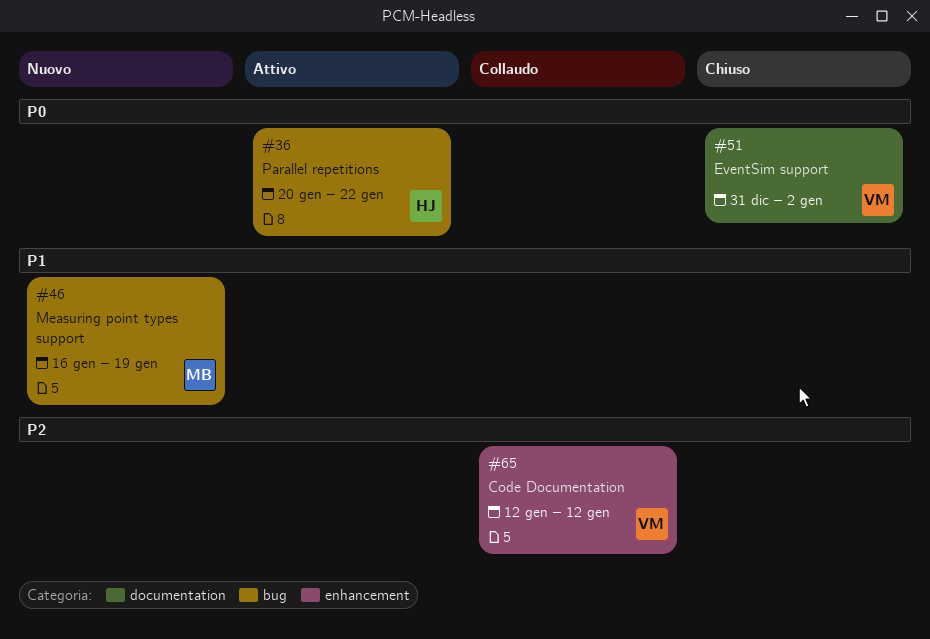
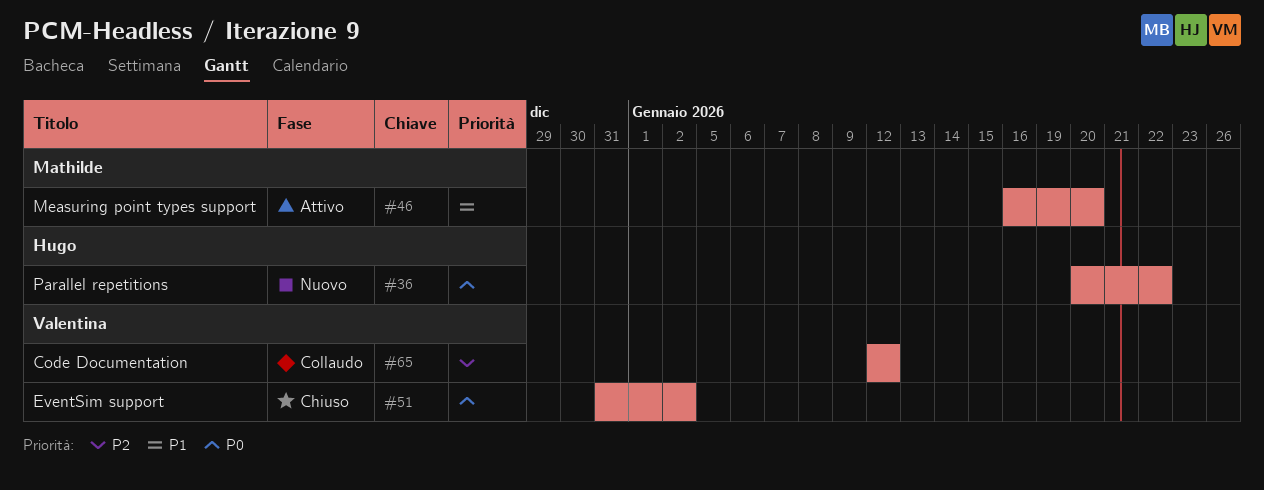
#36, status: Attivo -> Nuovo
#46, status: Nuovo -> Attivo
#46, due: Jan 19 -> Jan 20

